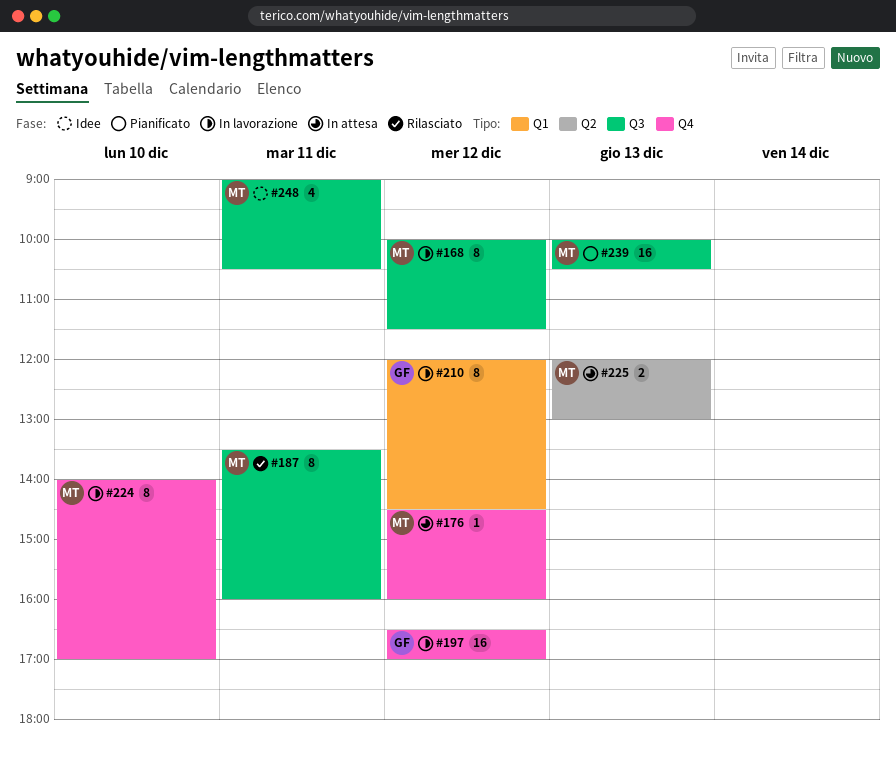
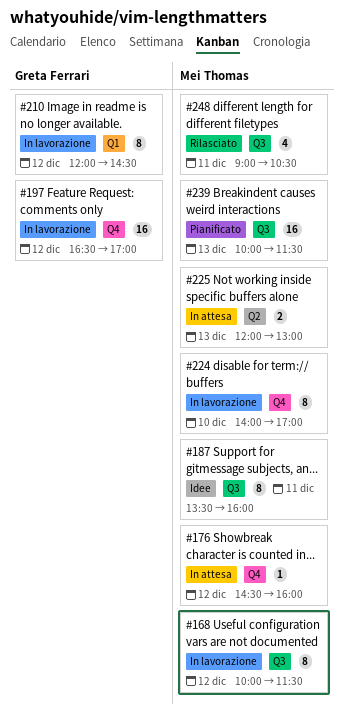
#187, status: Rilasciato -> Idee
#239, ends: 10:30 -> 11:30
#248, status: Idee -> Rilasciato

